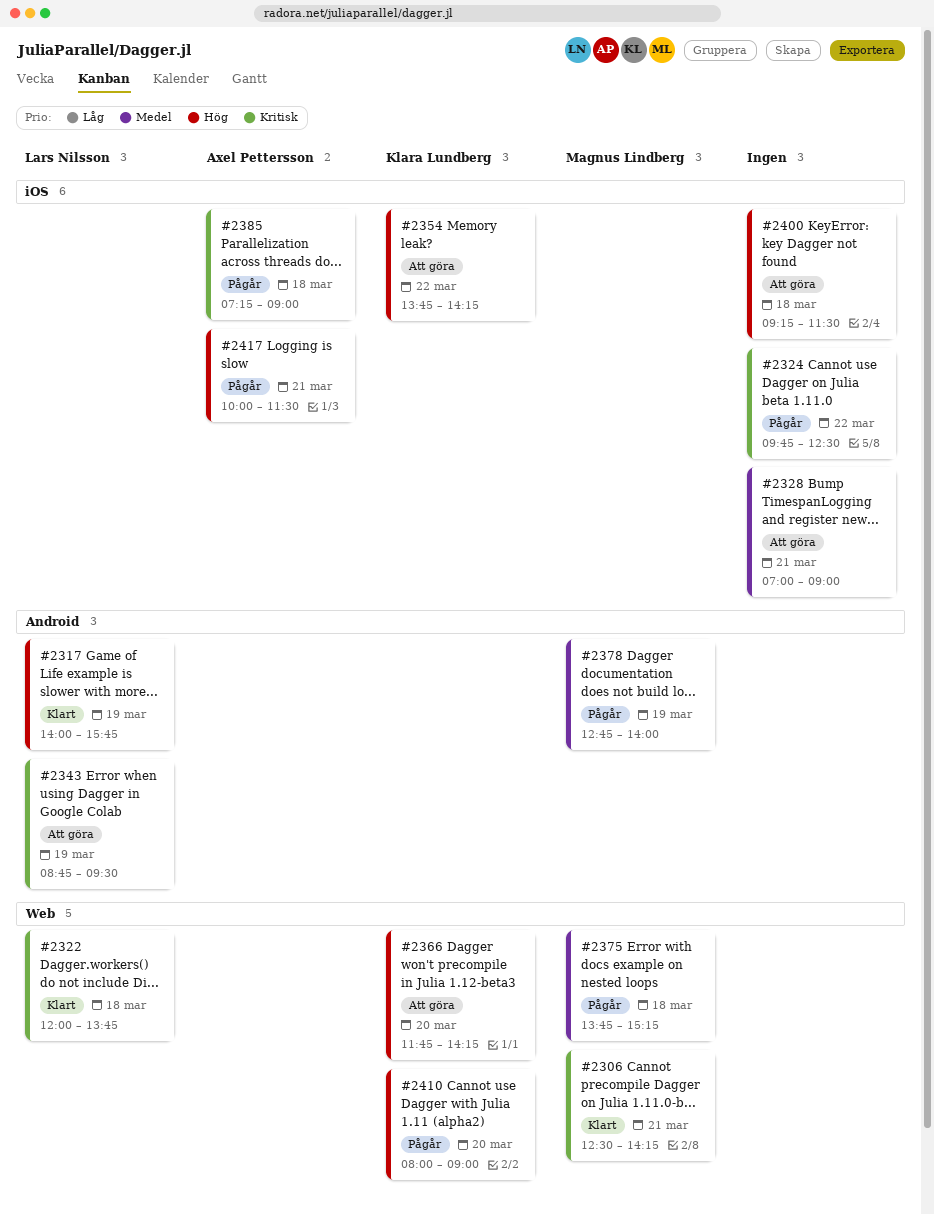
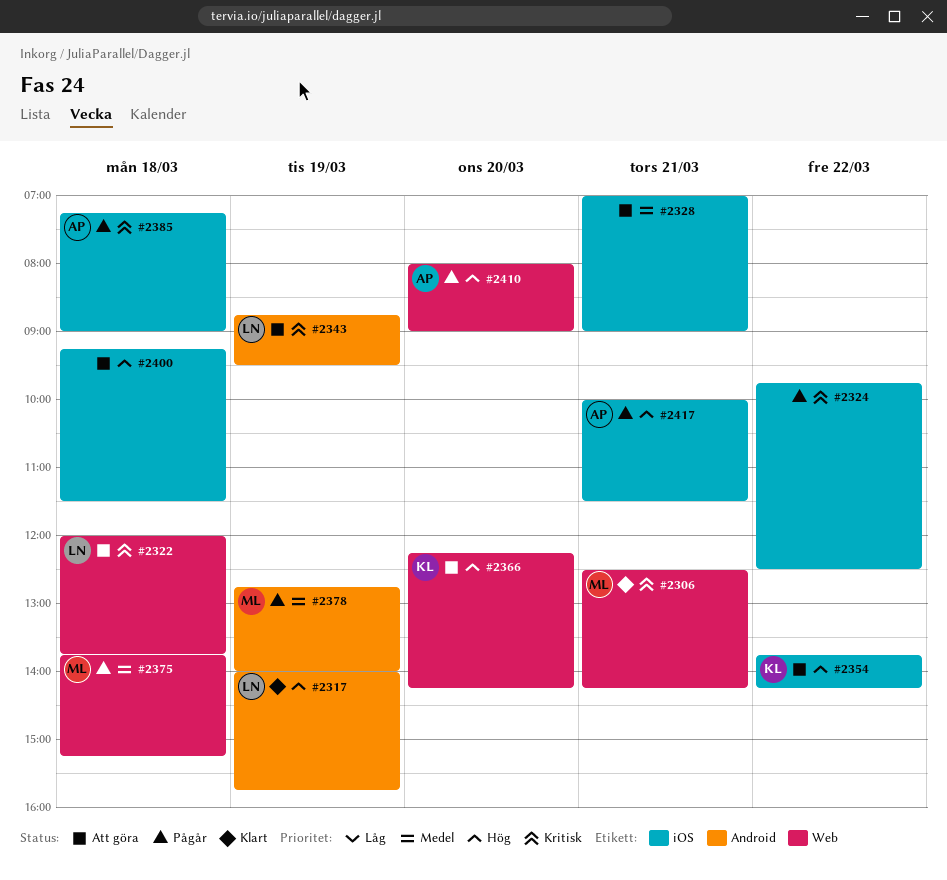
#2322, status: Klart -> Att göra
#2366, begins: 11:45 -> 12:15
#2410, owner: Klara Lundberg -> Axel Pettersson

